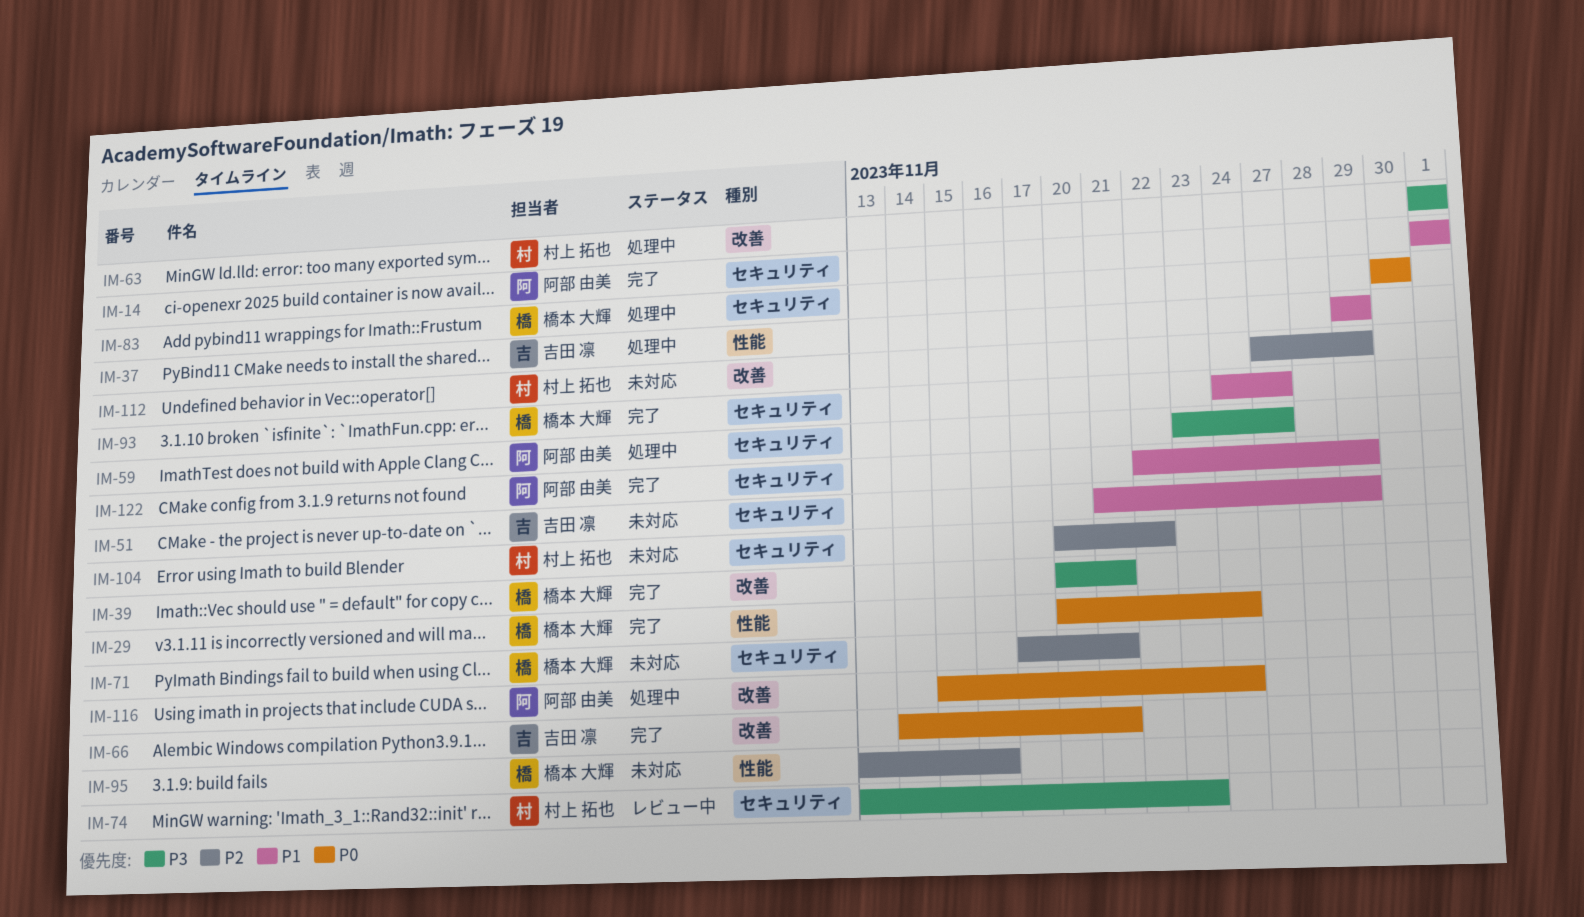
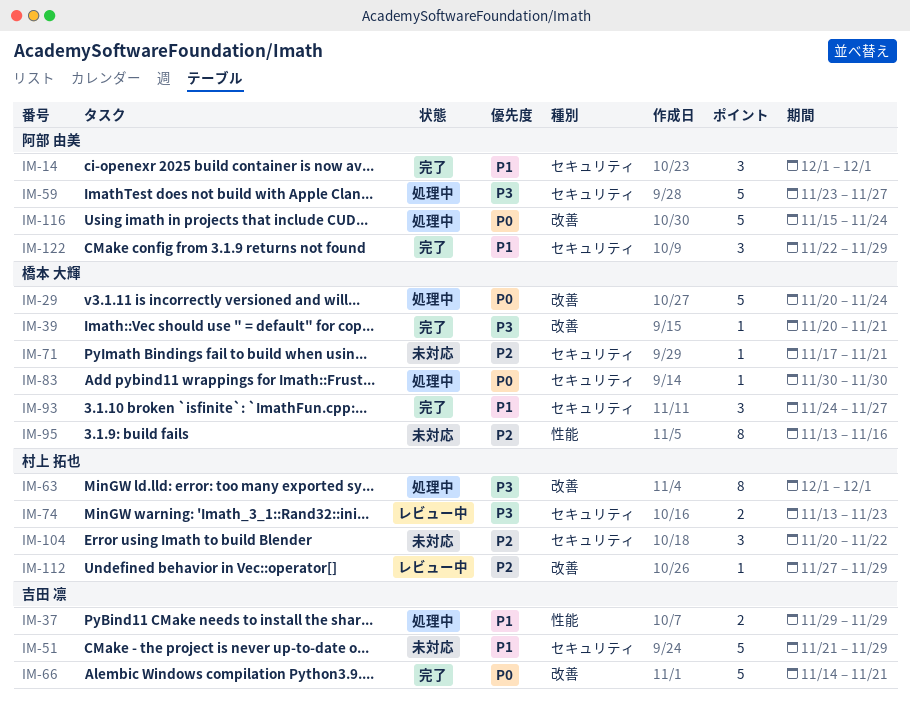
IM-29, status: 完了 -> 処理中
IM-29, label: 性能 -> 改善
IM-112, status: 未対応 -> レビュー中

